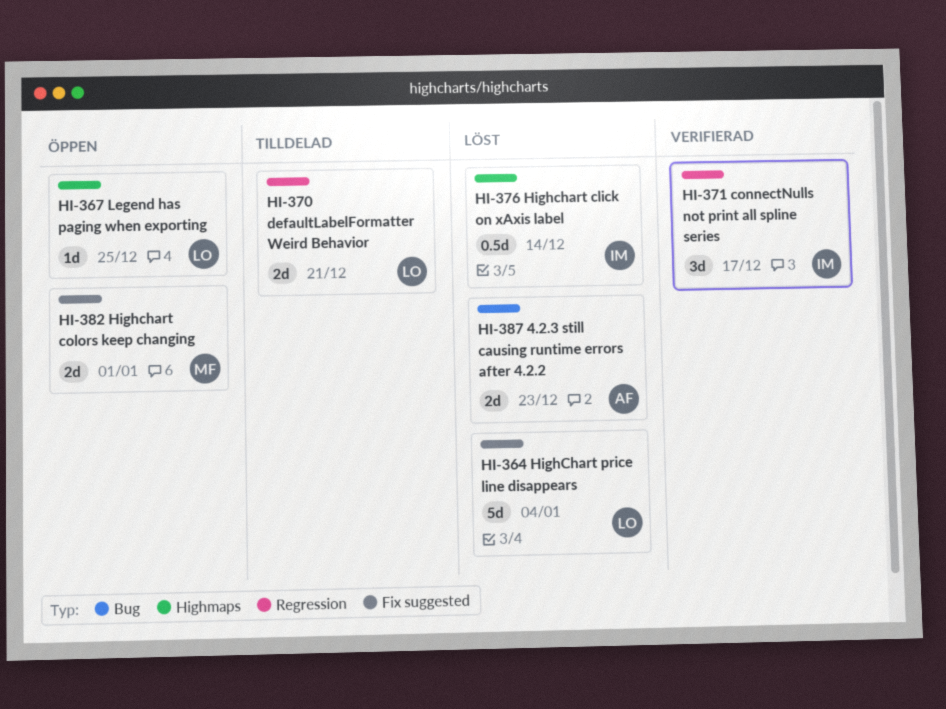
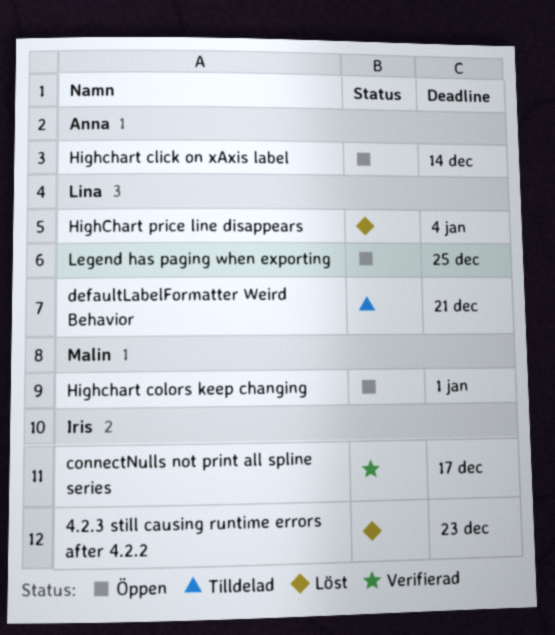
4.2.3 still causing runtime errors after 4.2.2, owner: Anna -> Iris
Highchart click on xAxis label, status: Löst -> Öppen
Highchart click on xAxis label, owner: Iris -> Anna

